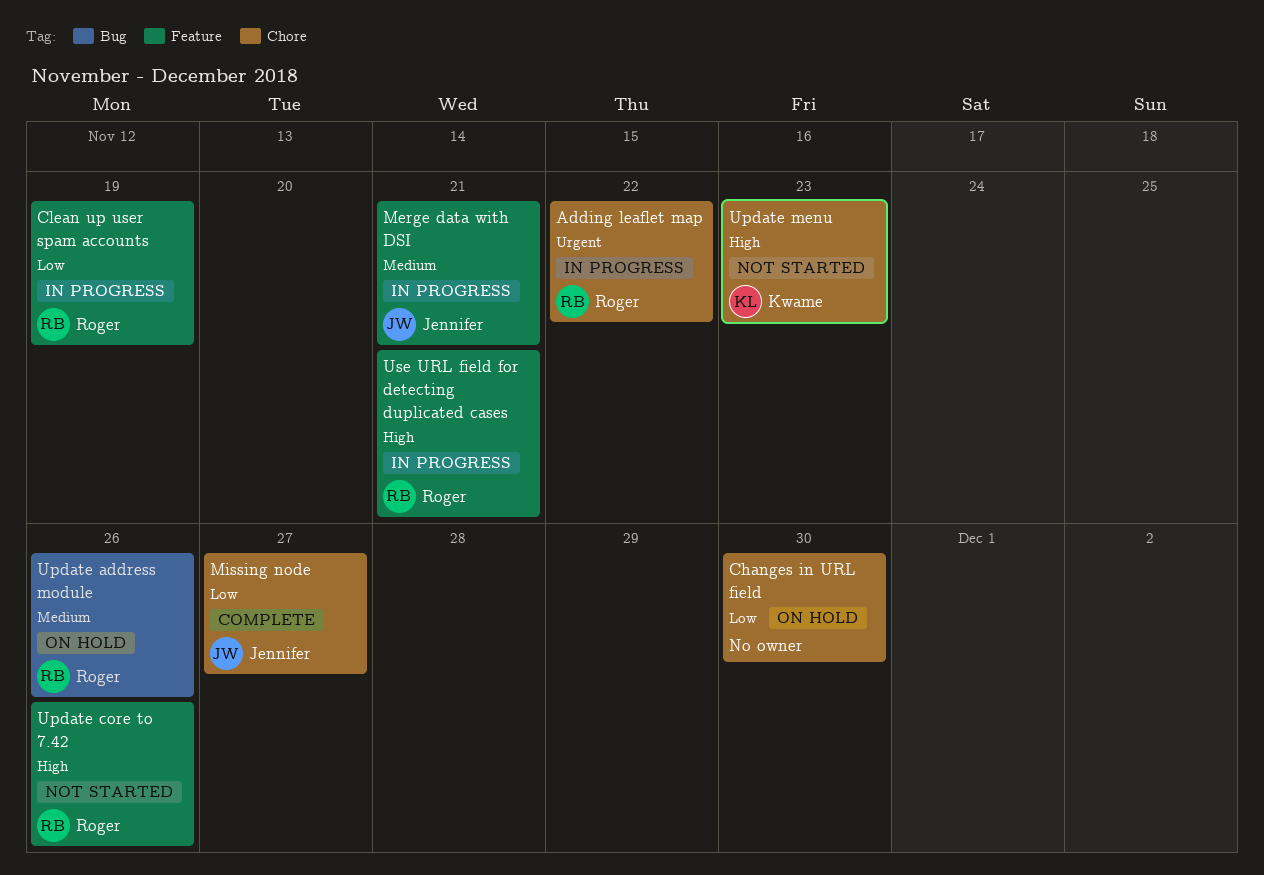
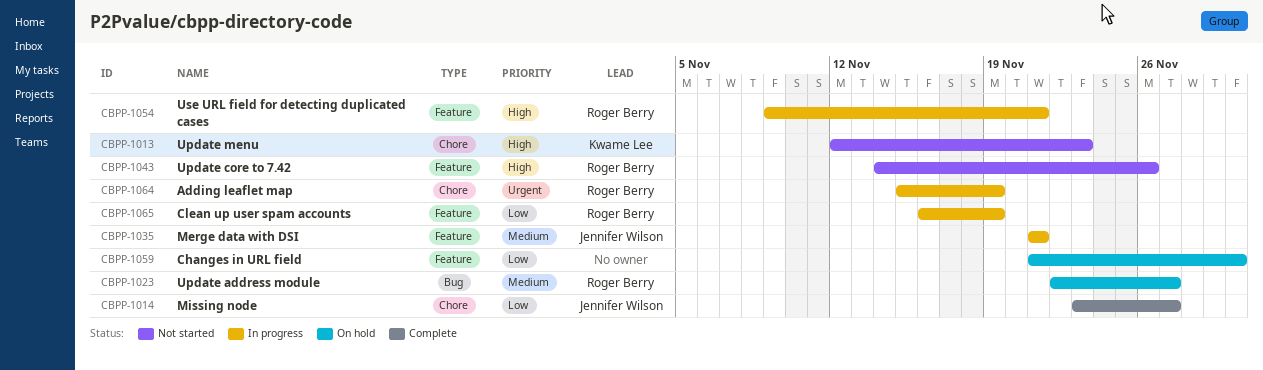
Adding leaflet map, due: Nov 22 -> Nov 19
Changes in URL field, label: Chore -> Feature
Update address module, due: Nov 26 -> Nov 27

